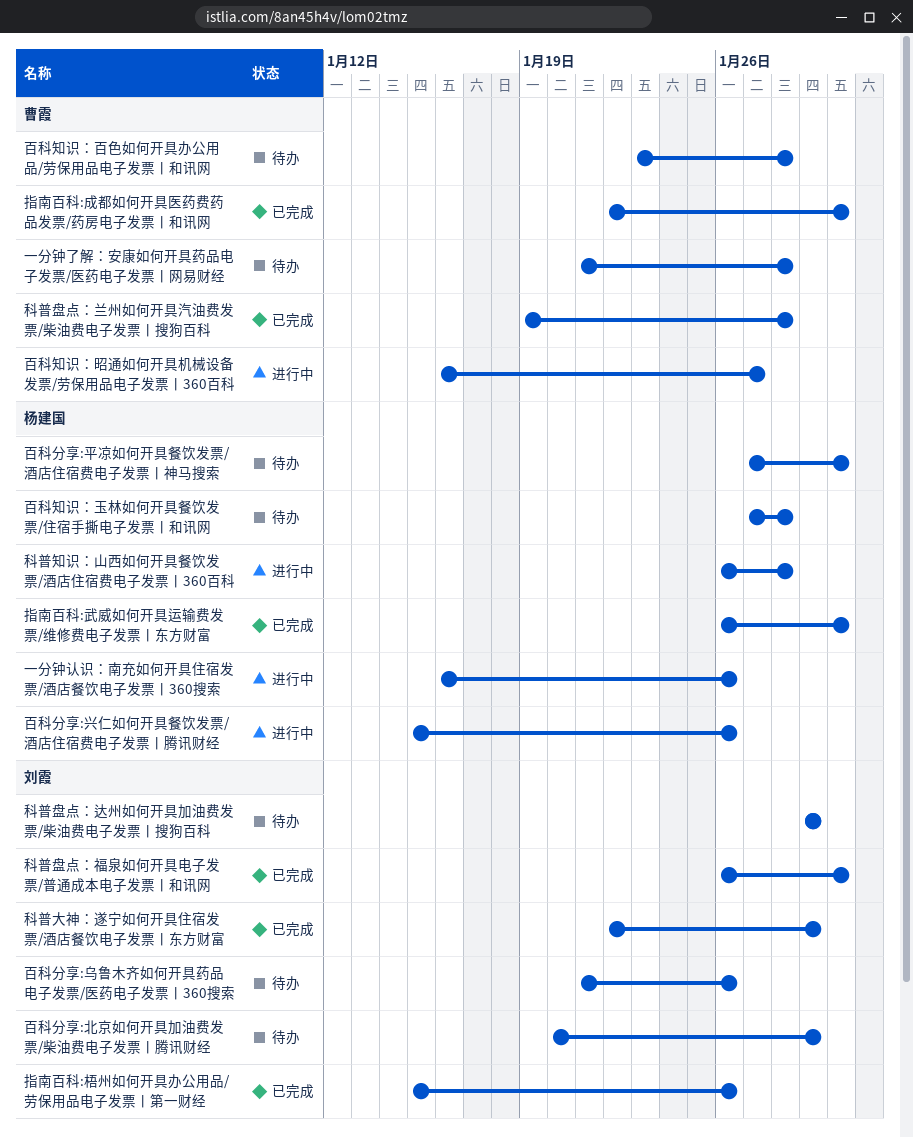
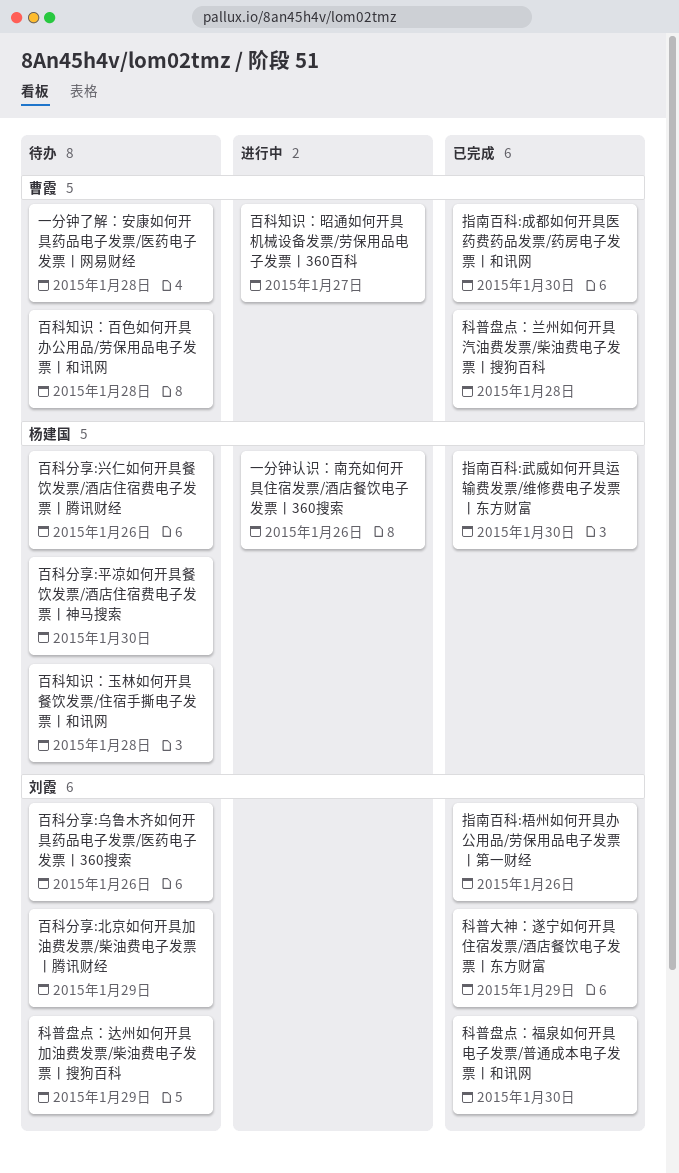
百科分享:兴仁如何开具餐饮发票/酒店住宿费电子发票丨腾讯财经, status: 进行中 -> 待办
科普知识：山西如何开具餐饮发票/酒店住宿费电子发票丨360百科: present -> none

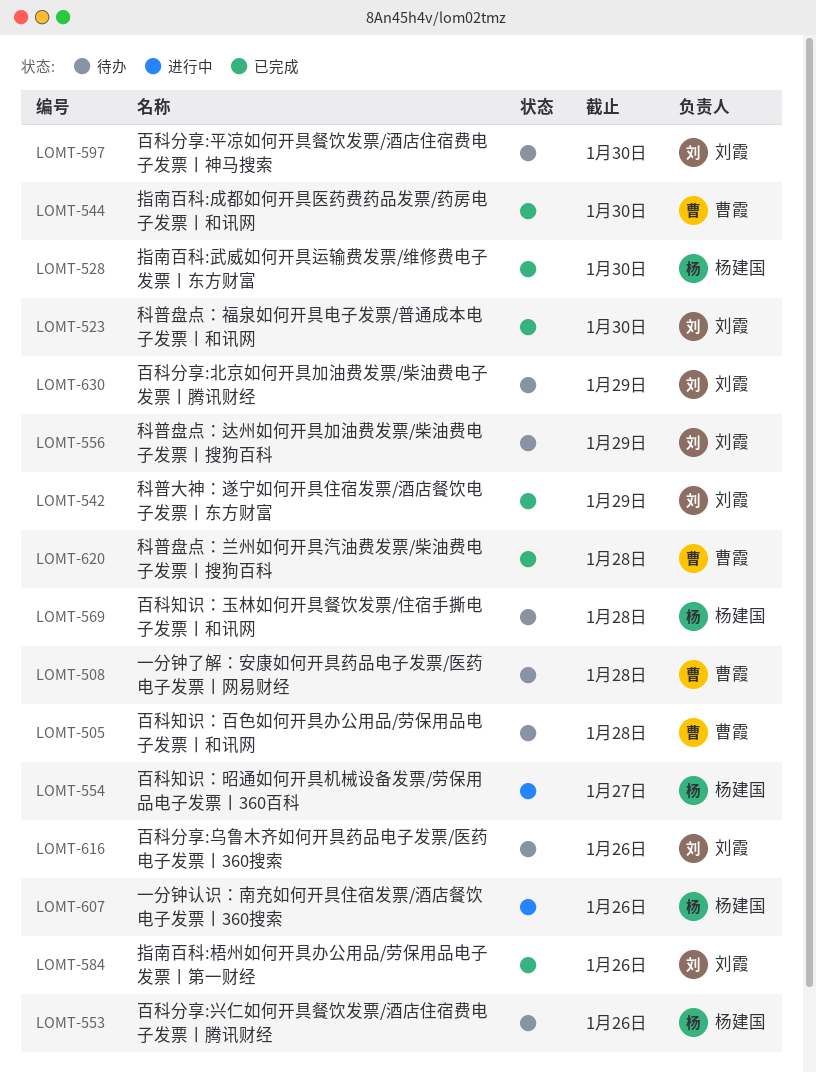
百科分享:平凉如何开具餐饮发票/酒店住宿费电子发票丨神马搜索, owner: 杨建国 -> 刘霞
百科知识：昭通如何开具机械设备发票/劳保用品电子发票丨360百科, owner: 曹霞 -> 杨建国

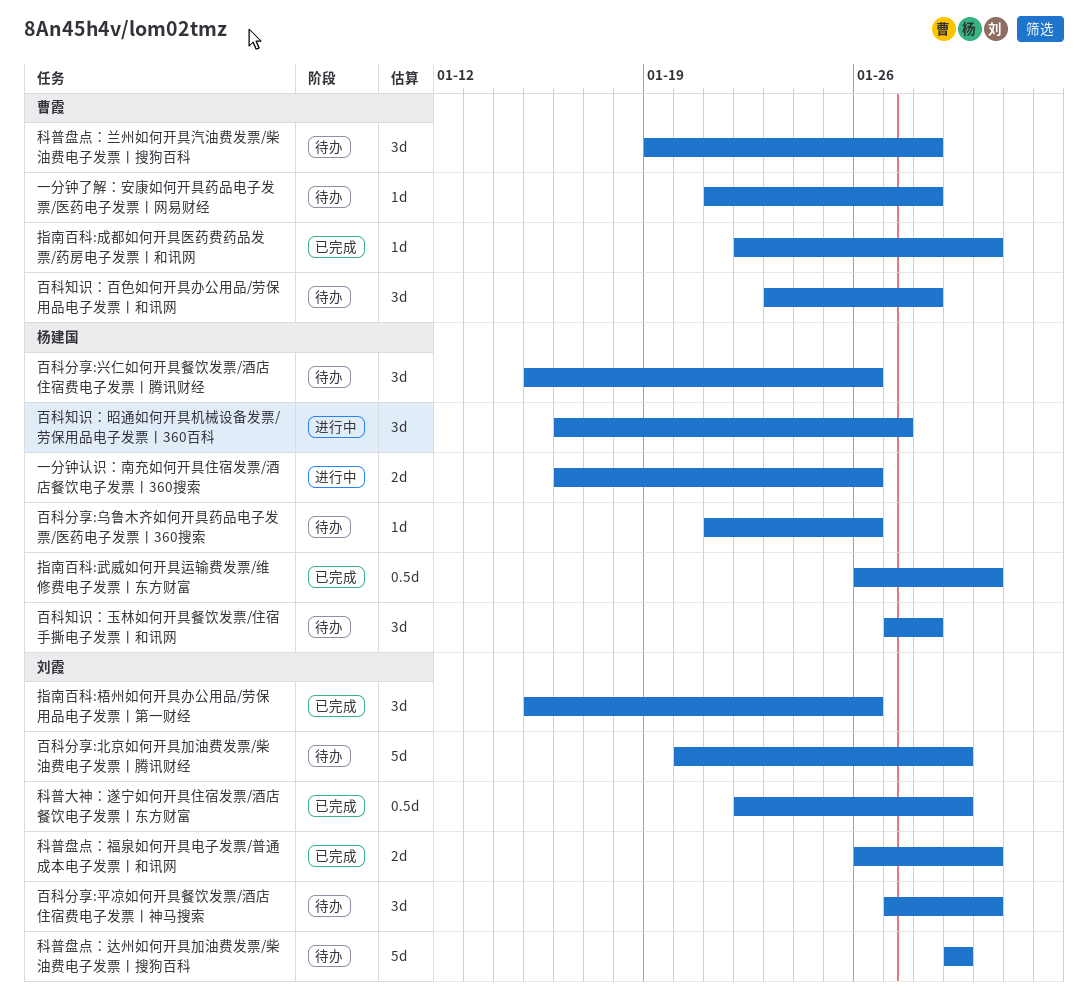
百科分享:乌鲁木齐如何开具药品电子发票/医药电子发票丨360搜索, owner: 刘霞 -> 杨建国
科普盘点：兰州如何开具汽油费发票/柴油费电子发票丨搜狗百科, status: 已完成 -> 待办

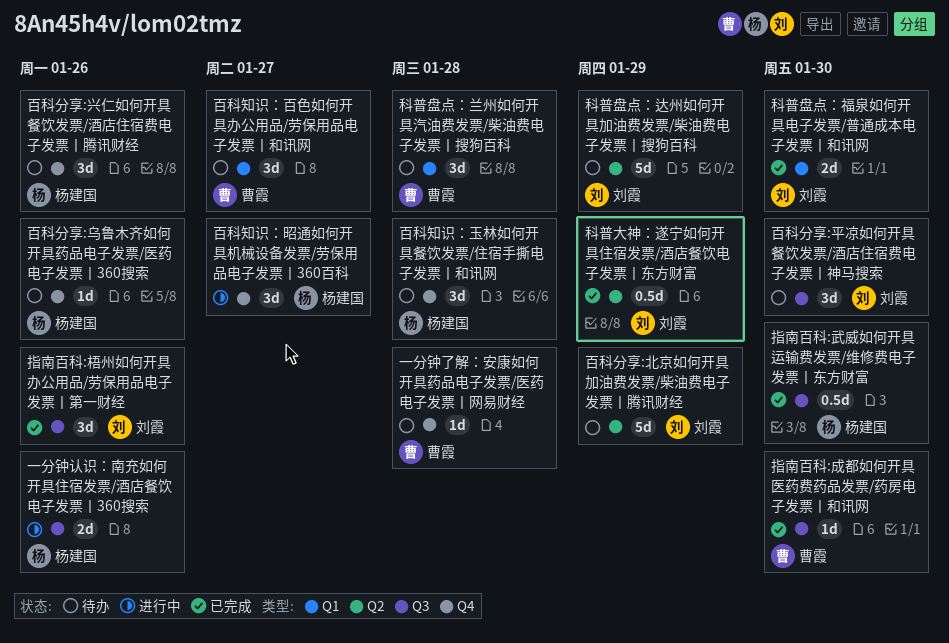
百科知识：百色如何开具办公用品/劳保用品电子发票丨和讯网, due: Jan 28 -> Jan 27

